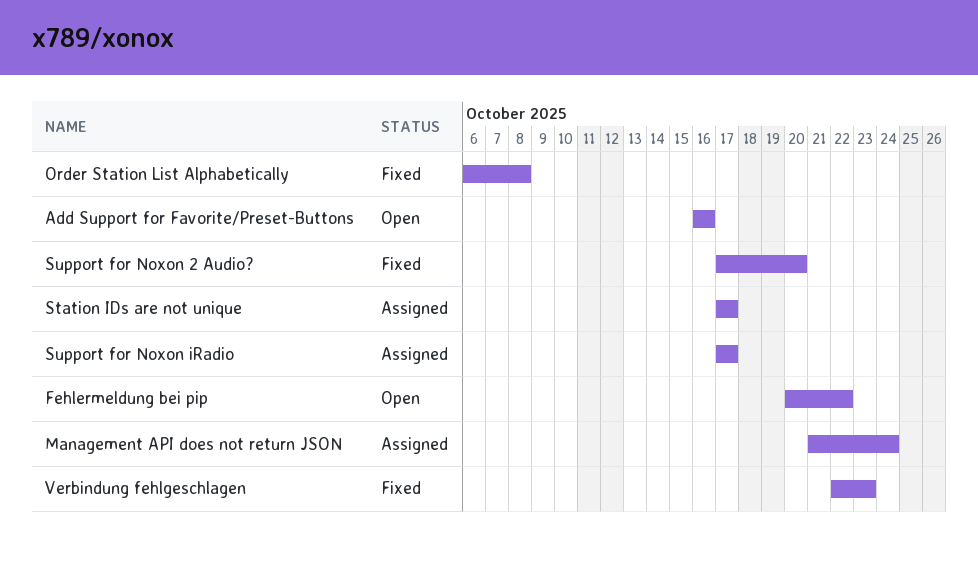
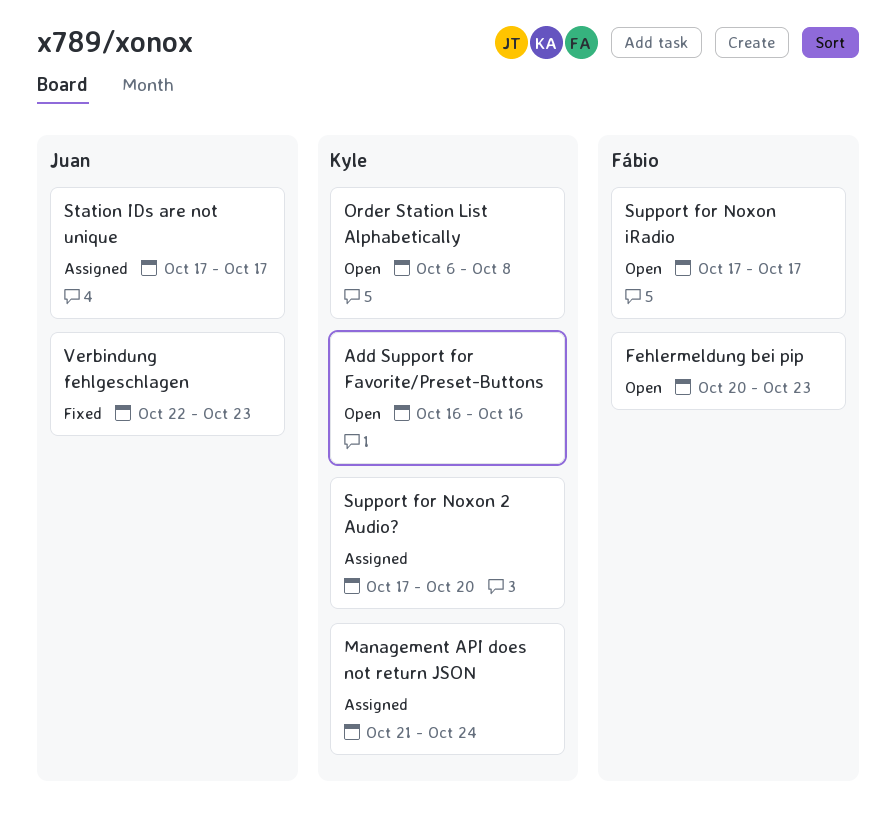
Fehlermeldung bei pip, due: Oct 22 -> Oct 23
Order Station List Alphabetically, status: Fixed -> Open
Support for Noxon 2 Audio?, status: Fixed -> Assigned
Support for Noxon iRadio, status: Assigned -> Open

